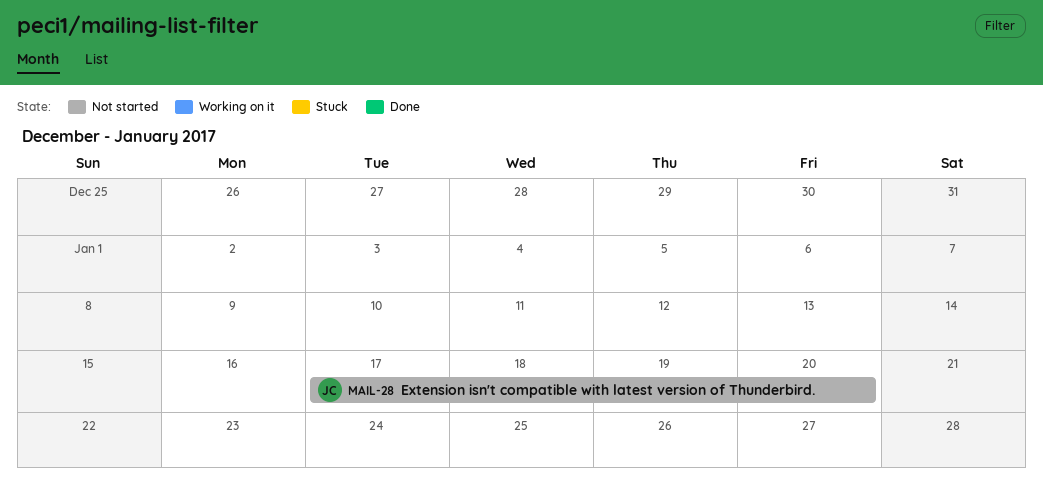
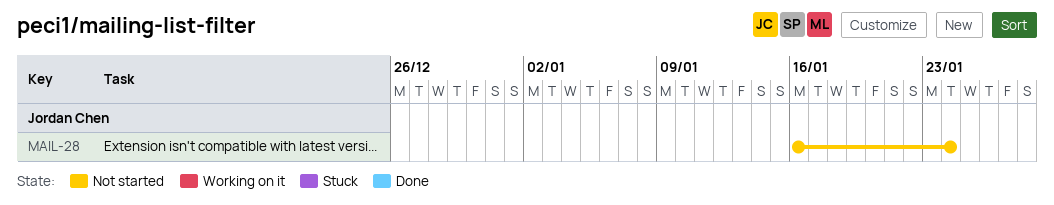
MAIL-28, start: Jan 17 -> Jan 16
MAIL-28, due: Jan 20 -> Jan 24

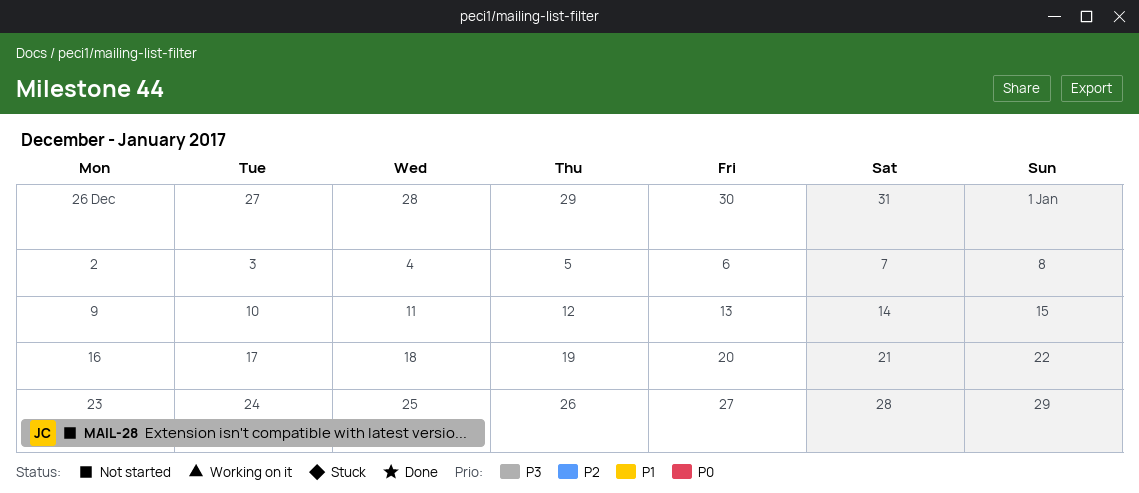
MAIL-28, start: Jan 16 -> Jan 23
MAIL-28, due: Jan 24 -> Jan 25

